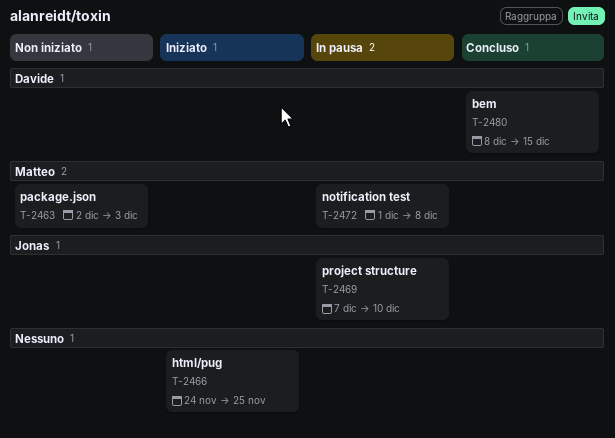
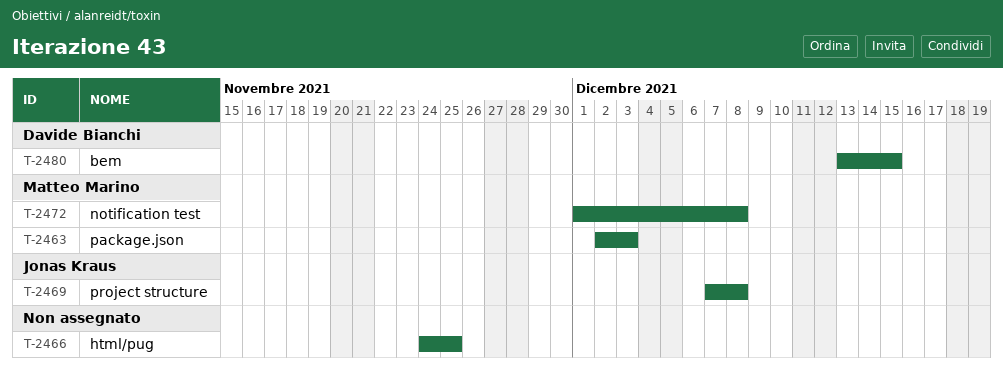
T-2469, due: Dec 10 -> Dec 8
T-2480, start: Dec 8 -> Dec 13

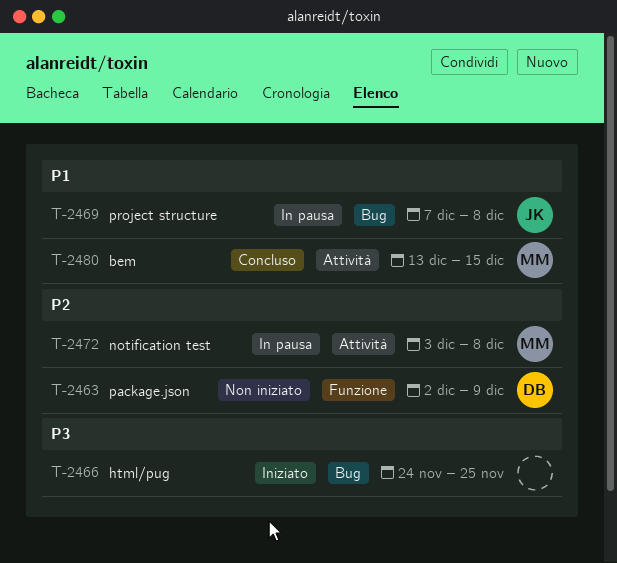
T-2463, owner: Matteo Marino -> Davide Bianchi
T-2463, due: Dec 3 -> Dec 9
T-2472, start: Dec 1 -> Dec 3
T-2480, owner: Davide Bianchi -> Matteo Marino

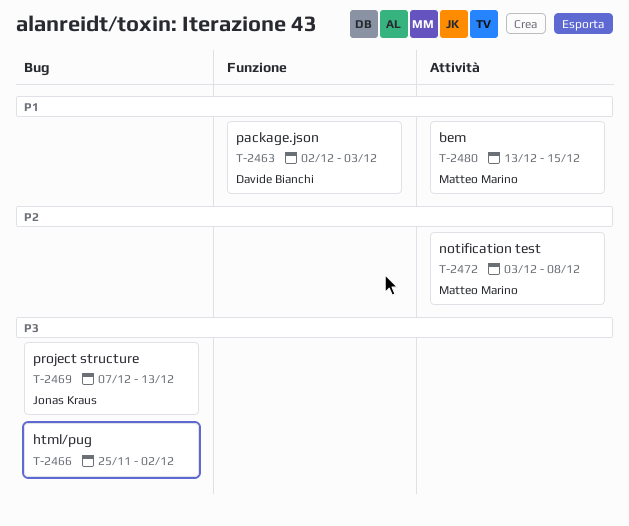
T-2463, priority: P2 -> P1
T-2463, due: Dec 9 -> Dec 3
T-2466, start: Nov 24 -> Nov 25
T-2466, due: Nov 25 -> Dec 2
T-2469, priority: P1 -> P3
T-2469, due: Dec 8 -> Dec 13

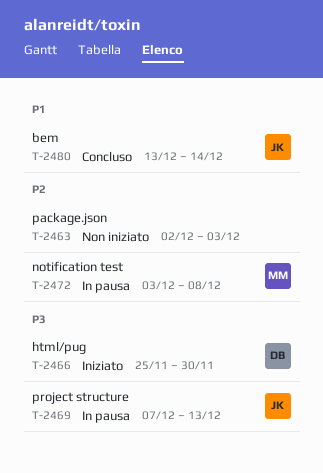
T-2463, owner: Davide Bianchi -> none
T-2463, priority: P1 -> P2
T-2466, owner: none -> Davide Bianchi
T-2466, due: Dec 2 -> Nov 30
T-2480, owner: Matteo Marino -> Jonas Kraus
T-2480, due: Dec 15 -> Dec 14

